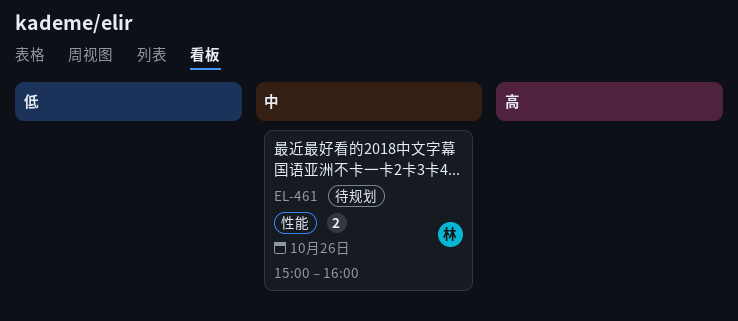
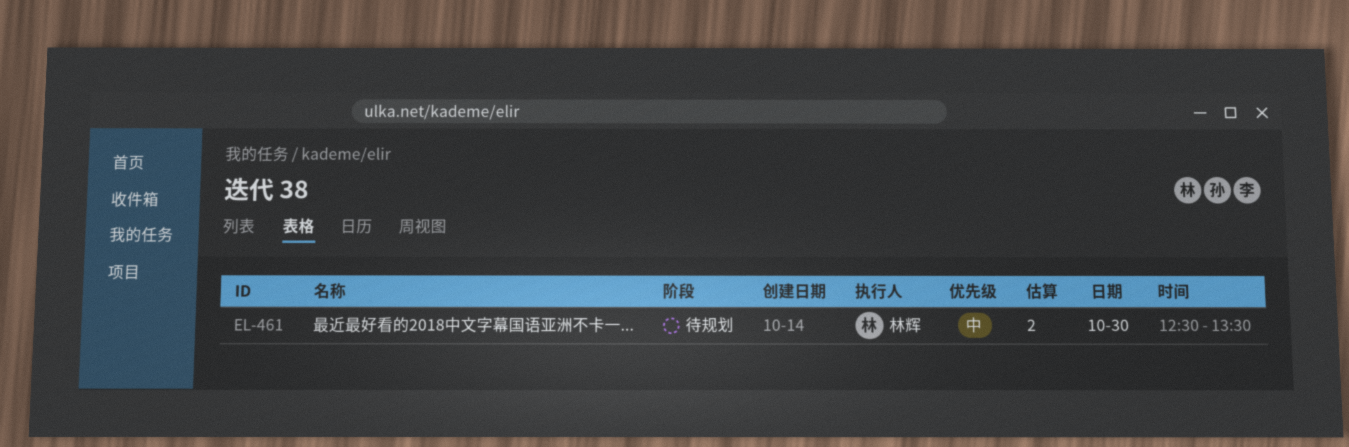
EL-461, day: Oct 26 -> Oct 30
EL-461, begins: 15:00 -> 12:30
EL-461, ends: 16:00 -> 13:30

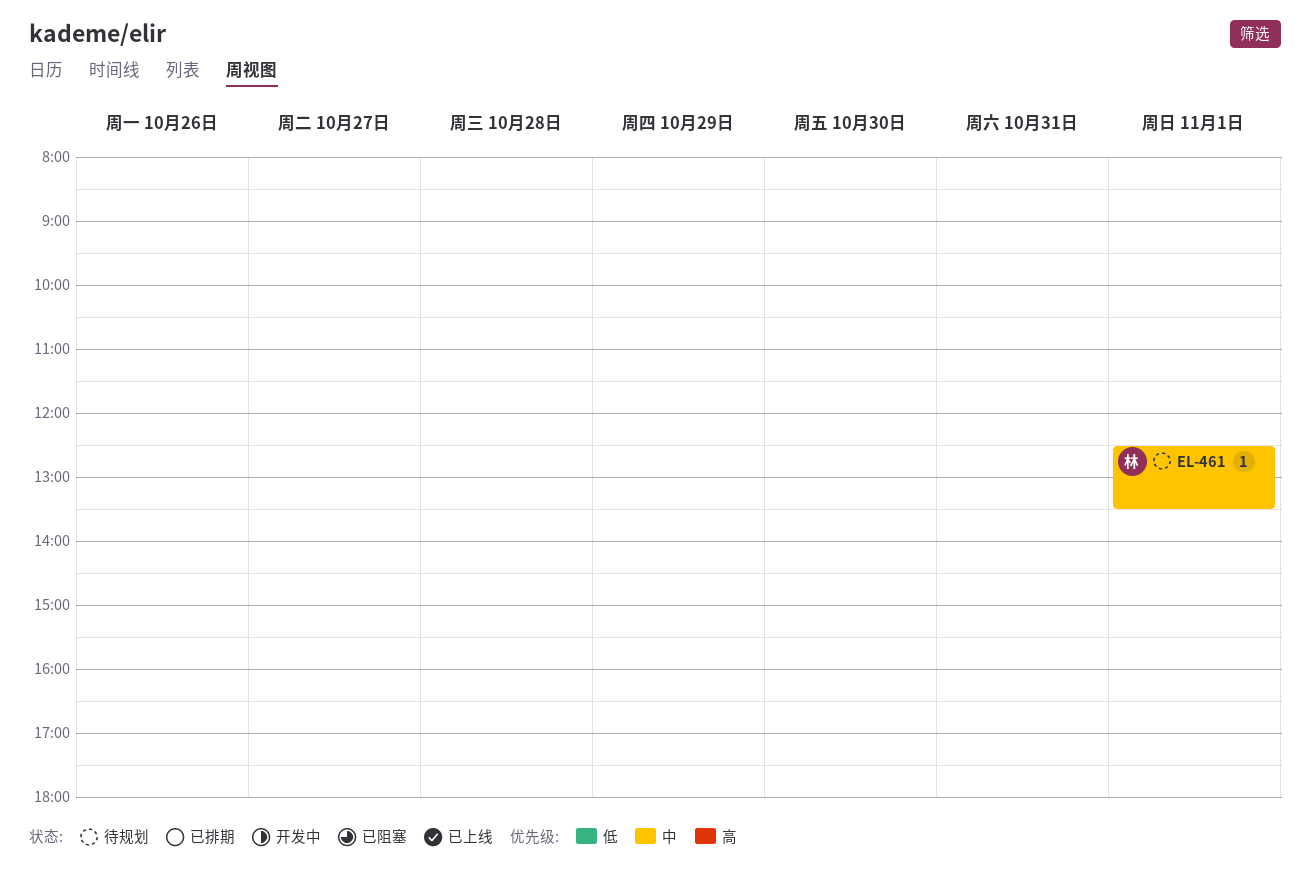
EL-461, estimate: 2 -> 1
EL-461, day: Oct 30 -> Nov 1

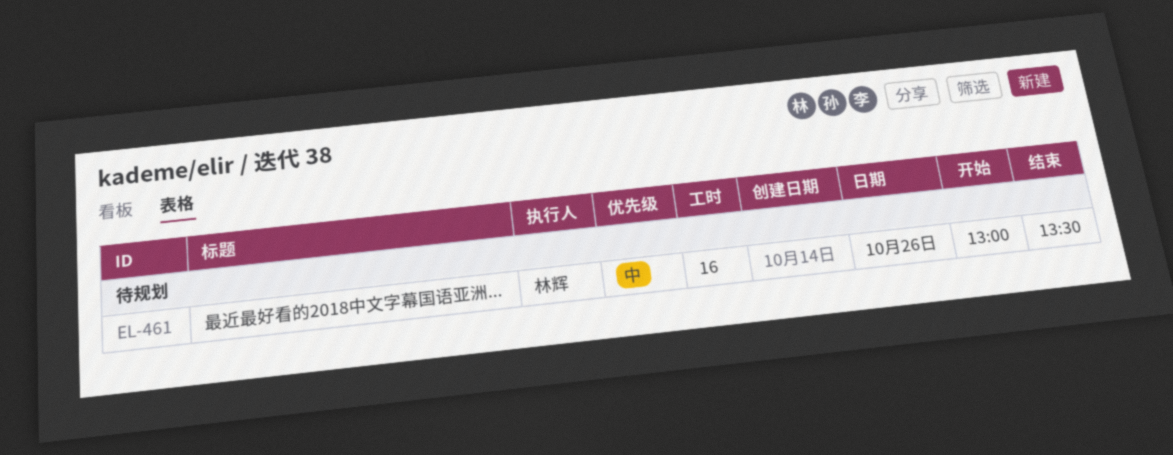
EL-461, estimate: 1 -> 16
EL-461, day: Nov 1 -> Oct 26
EL-461, begins: 12:30 -> 13:00

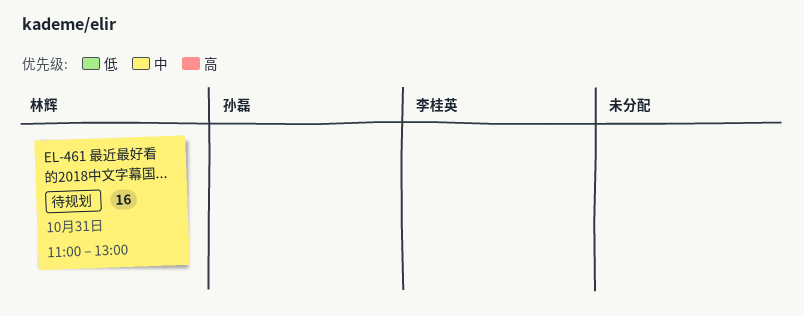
EL-461, day: Oct 26 -> Oct 31
EL-461, begins: 13:00 -> 11:00
EL-461, ends: 13:30 -> 13:00

